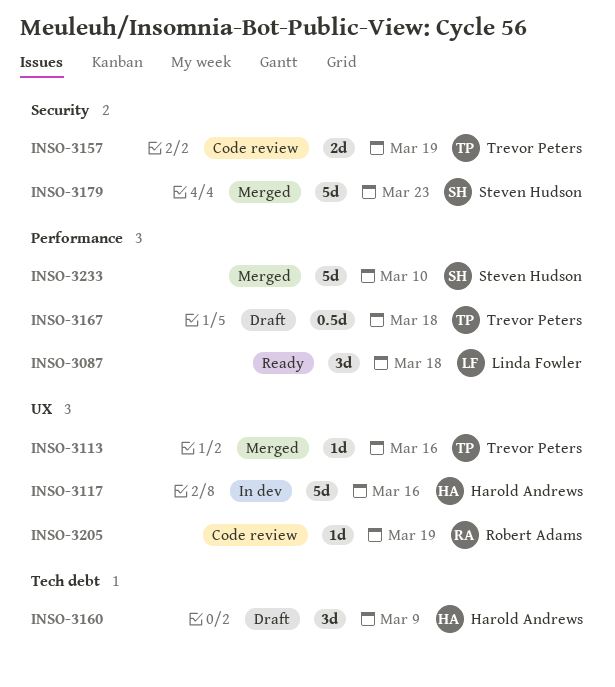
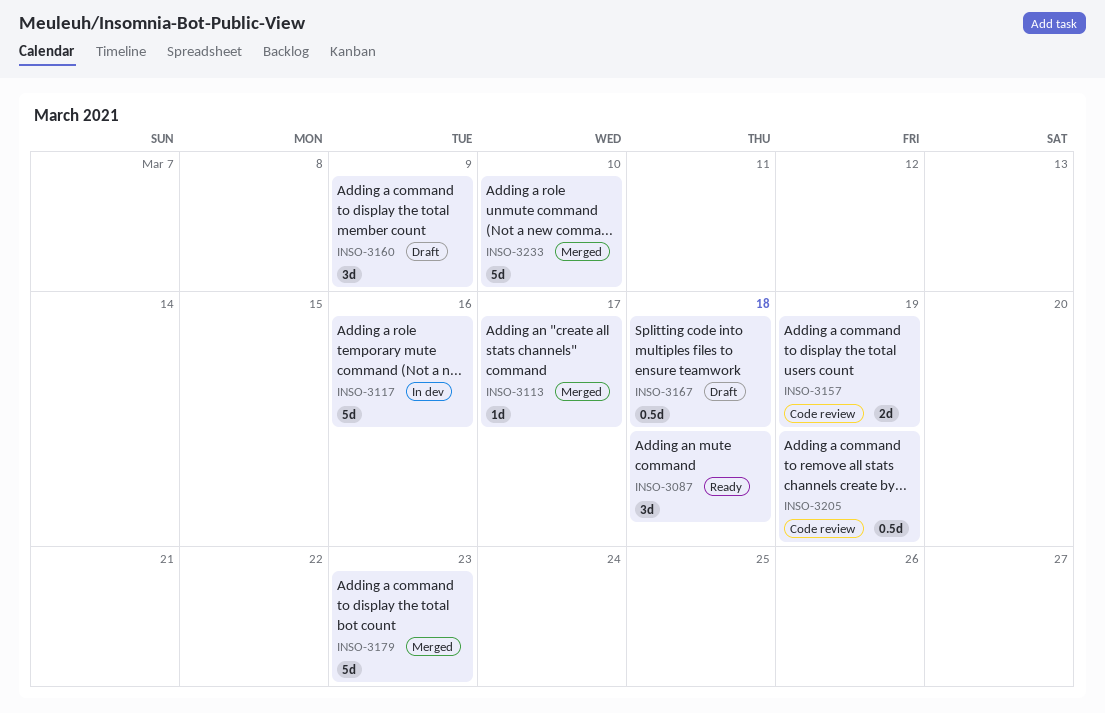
INSO-3113, due: Mar 16 -> Mar 17
INSO-3205, estimate: 1d -> 0.5d

